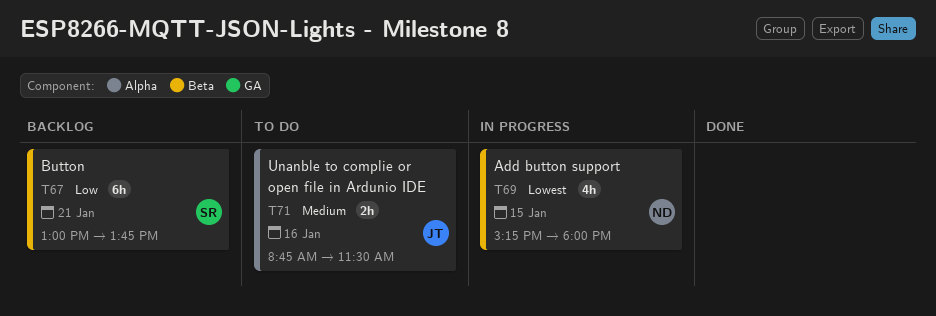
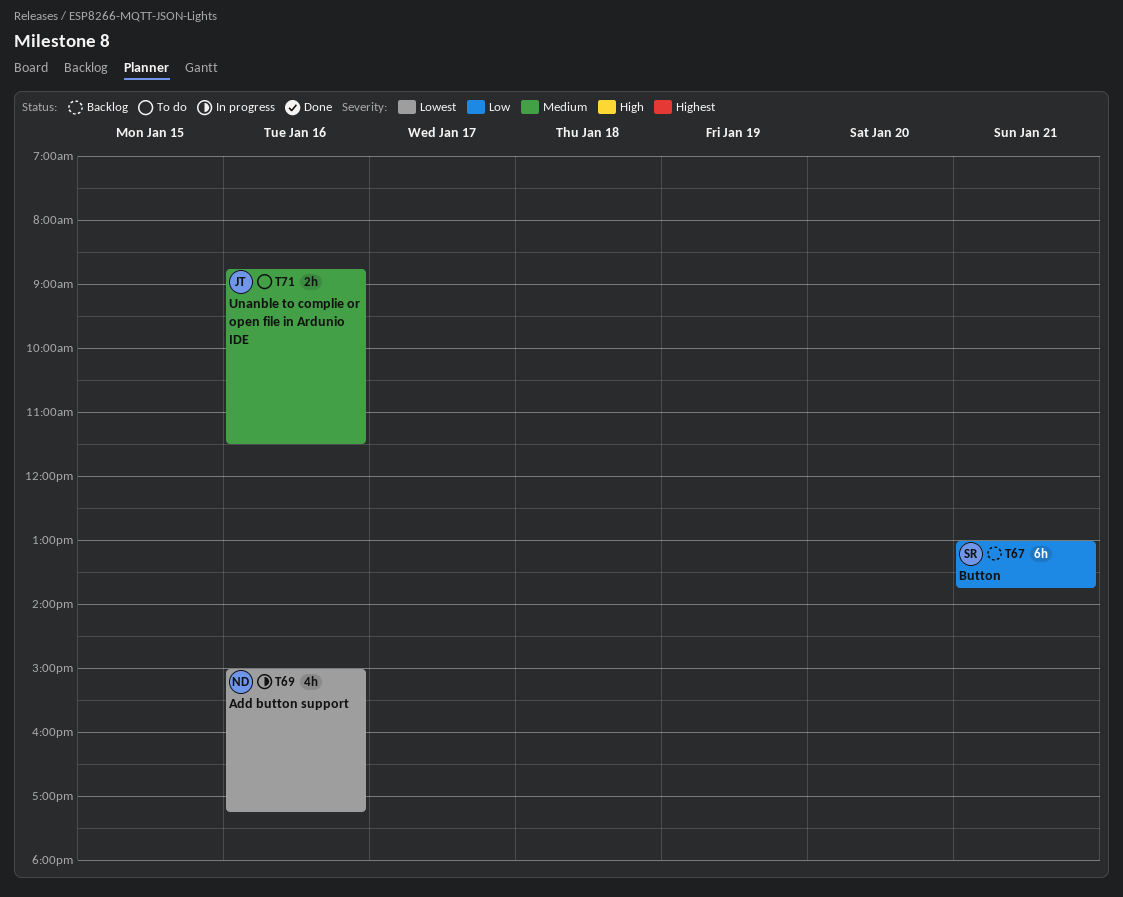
T69, day: Jan 15 -> Jan 16
T69, begins: 15:15 -> 15:00
T69, ends: 18:00 -> 17:15

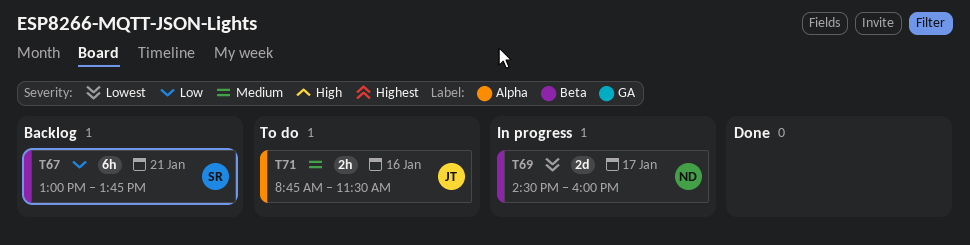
T69, estimate: 4h -> 2d
T69, day: Jan 16 -> Jan 17
T69, begins: 15:00 -> 14:30
T69, ends: 17:15 -> 16:00

